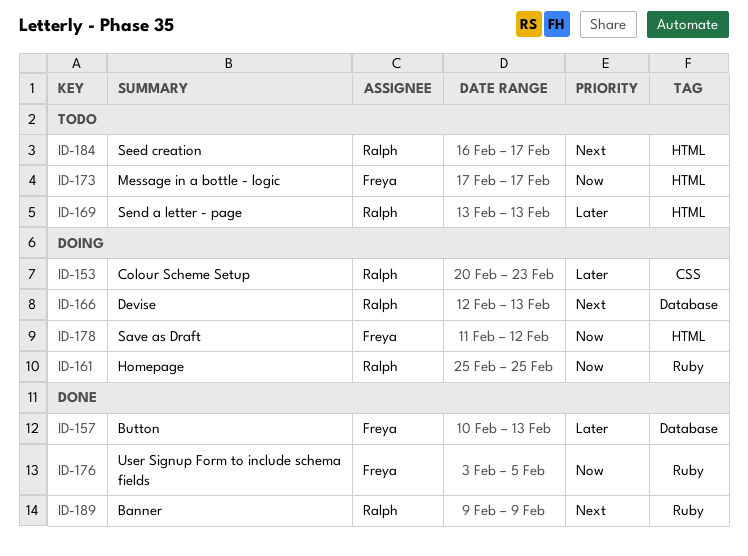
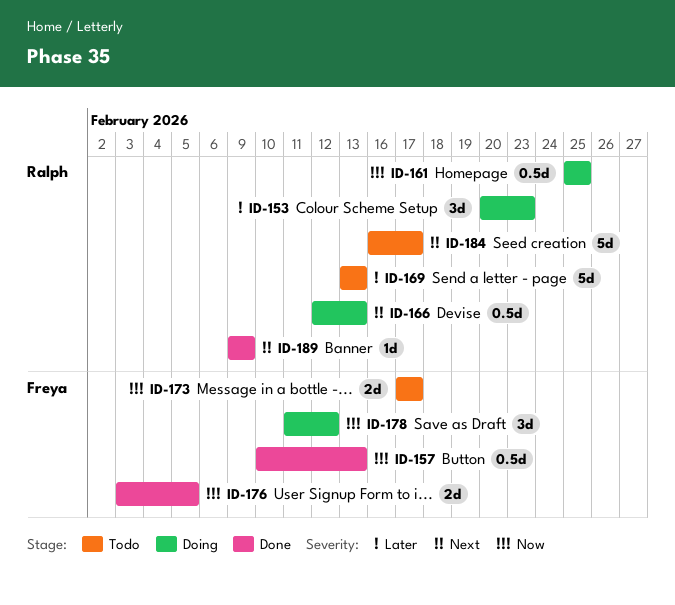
ID-157, priority: Later -> Now

